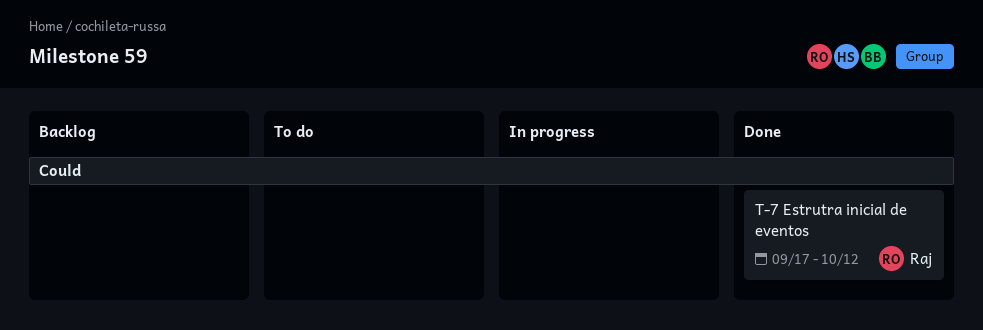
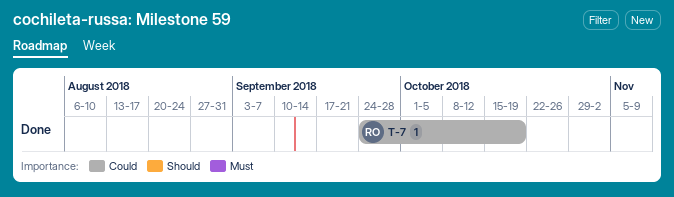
T-7, start: Sep 17 -> Sep 24
T-7, due: Oct 12 -> Oct 19

